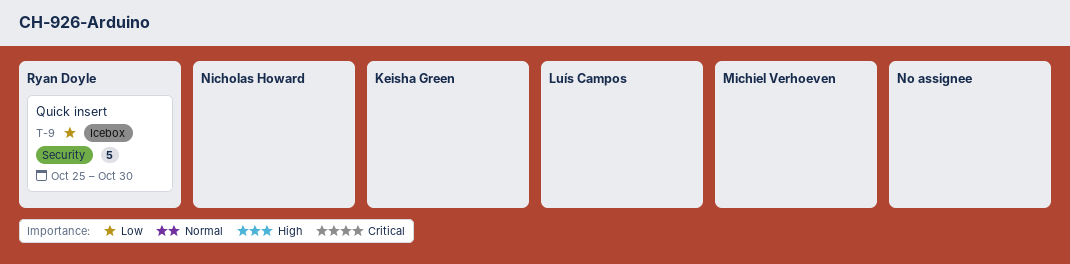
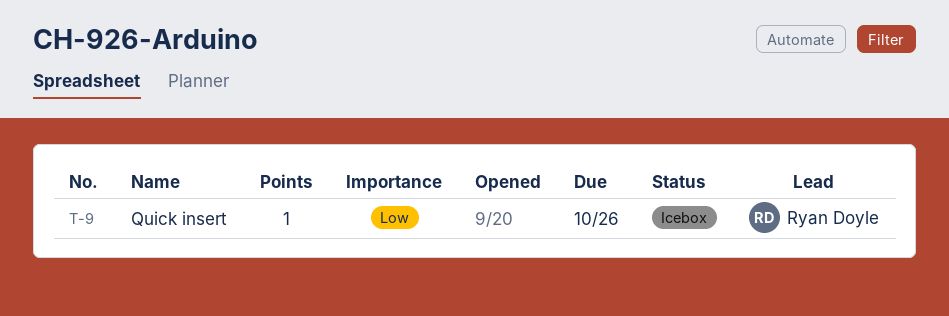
T-9, estimate: 5 -> 1
T-9, due: Oct 30 -> Oct 26

